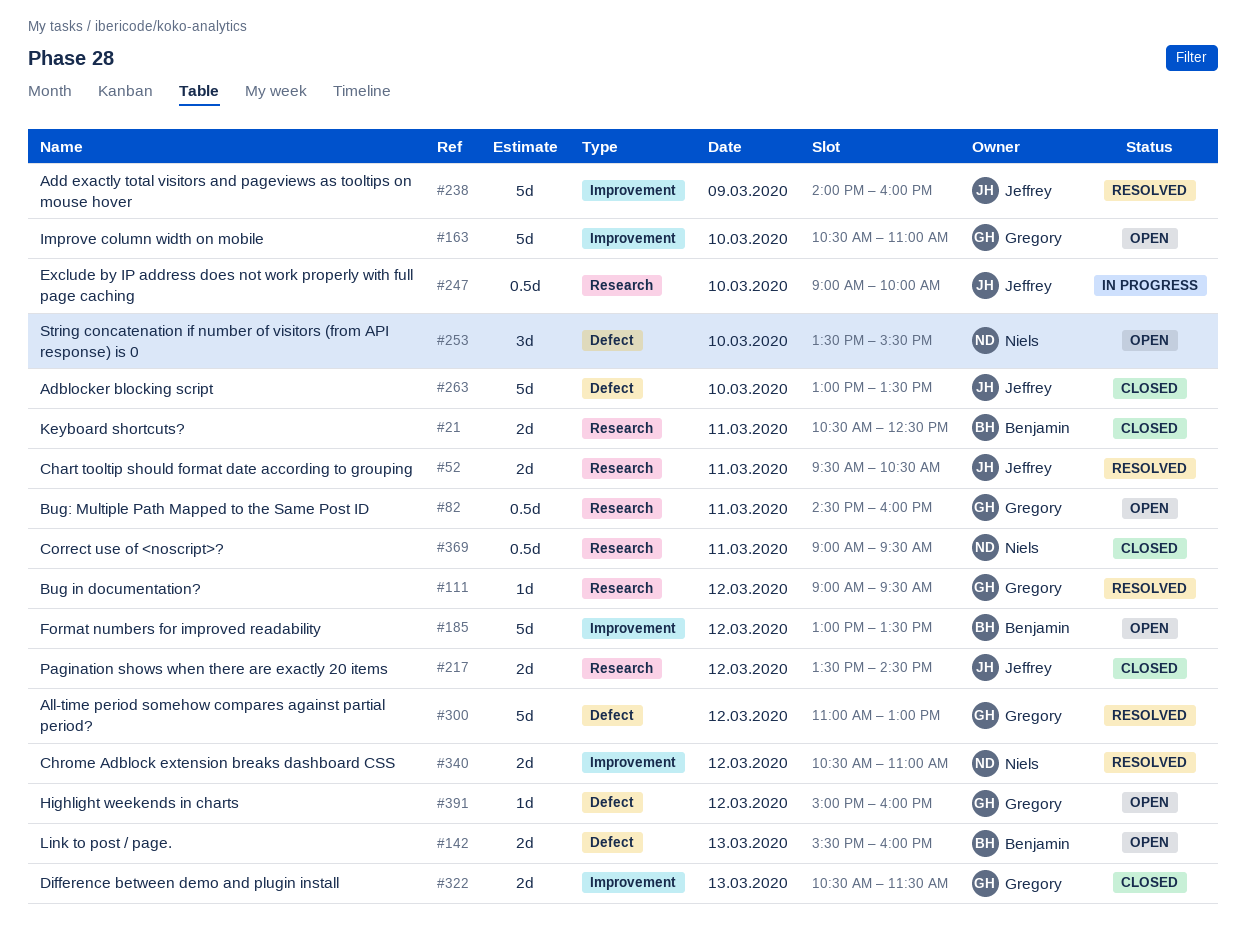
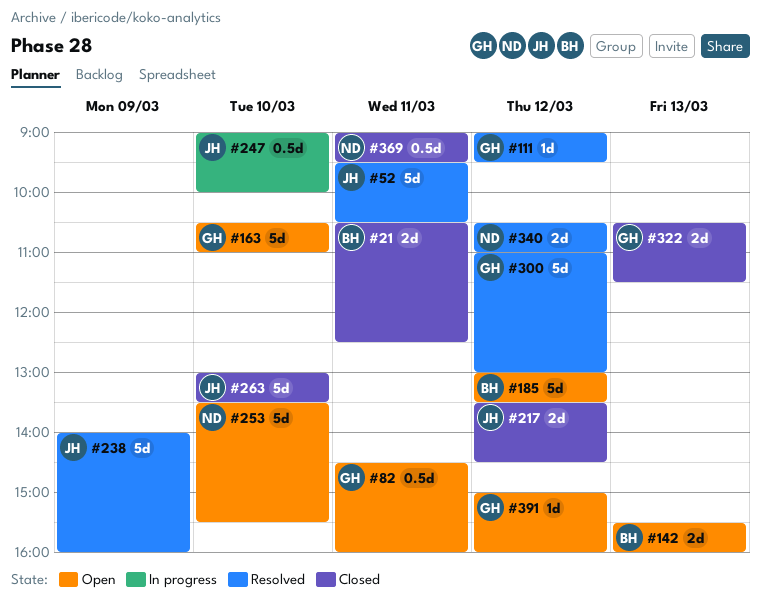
#52, estimate: 2d -> 5d
#253, estimate: 3d -> 5d

